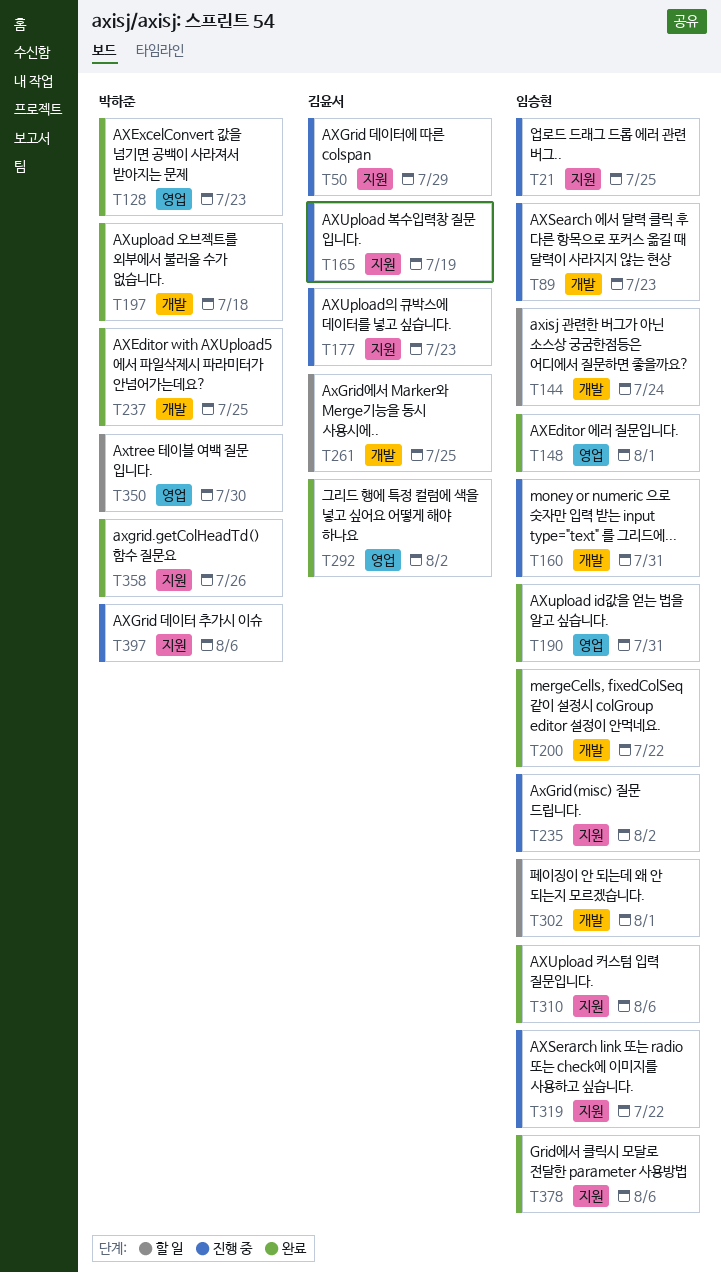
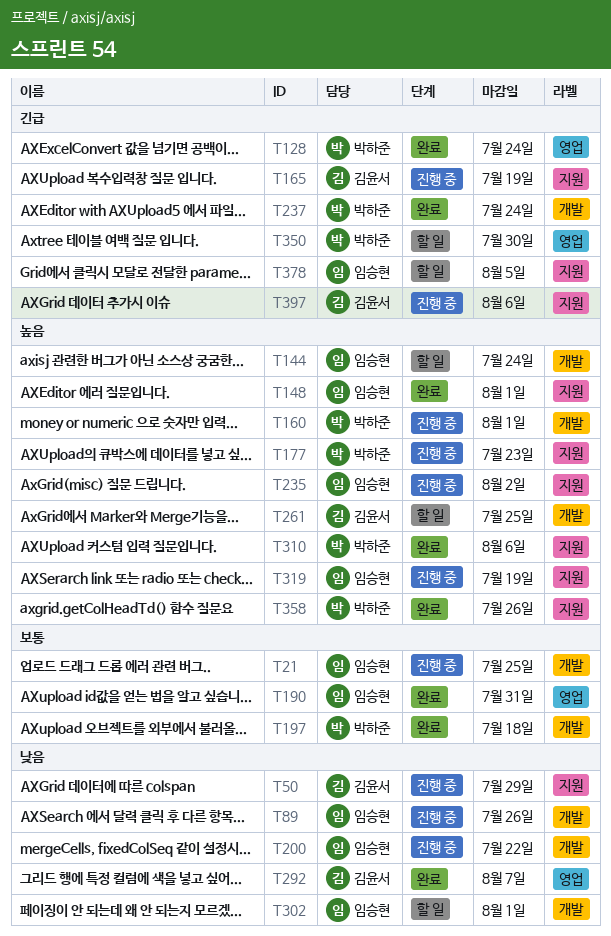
T21, label: 지원 -> 개발
T89, due: Jul 23 -> Jul 26
T128, due: Jul 23 -> Jul 24
T148, label: 영업 -> 지원
T160, owner: 임승현 -> 박하준
T160, due: Jul 31 -> Aug 1
T177, owner: 김윤서 -> 박하준
T200, status: 완료 -> 진행 중
T237, due: Jul 25 -> Jul 24
T292, due: Aug 2 -> Aug 7
T310, owner: 임승현 -> 박하준
T319, due: Jul 22 -> Jul 19
T378, status: 완료 -> 할 일
T378, due: Aug 6 -> Aug 5
T397, owner: 박하준 -> 김윤서

